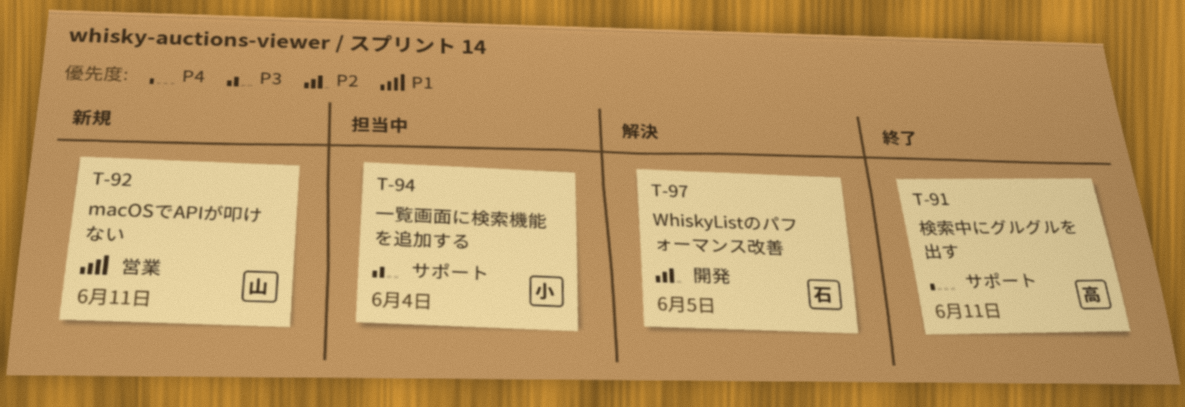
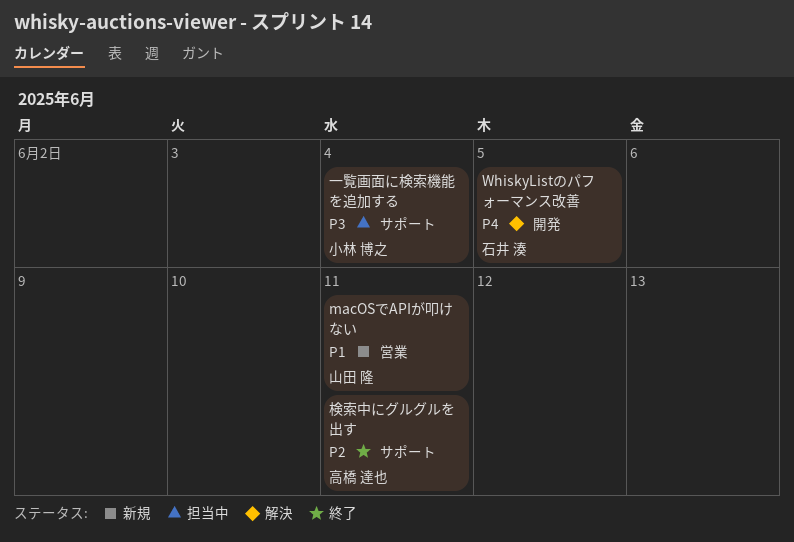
WhiskyListのパフォーマンス改善, priority: P2 -> P4
検索中にグルグルを出す, priority: P4 -> P2

